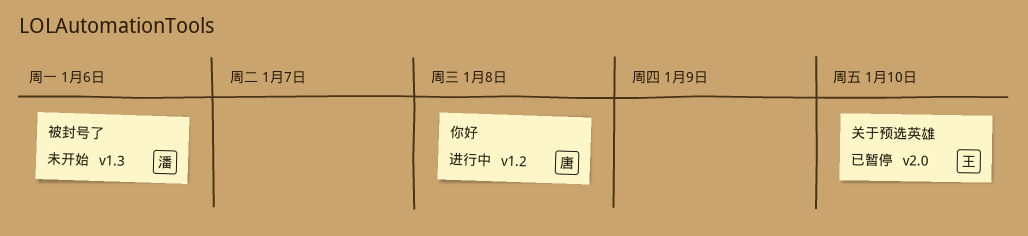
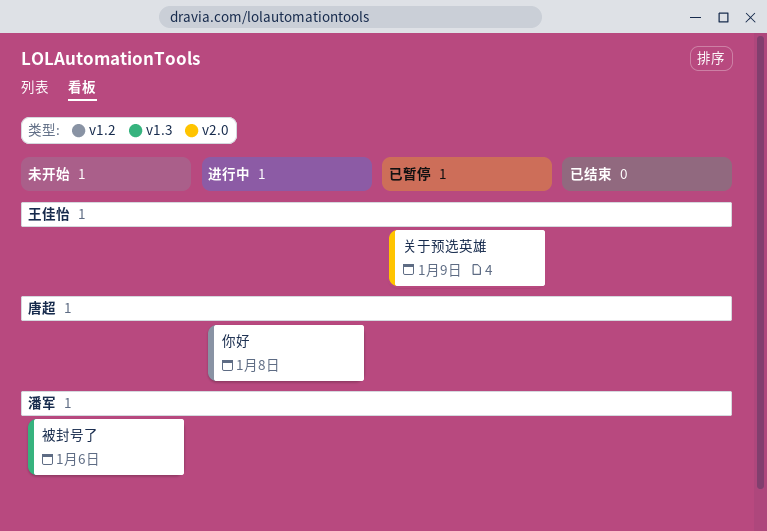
关于预选英雄, due: Jan 10 -> Jan 9

